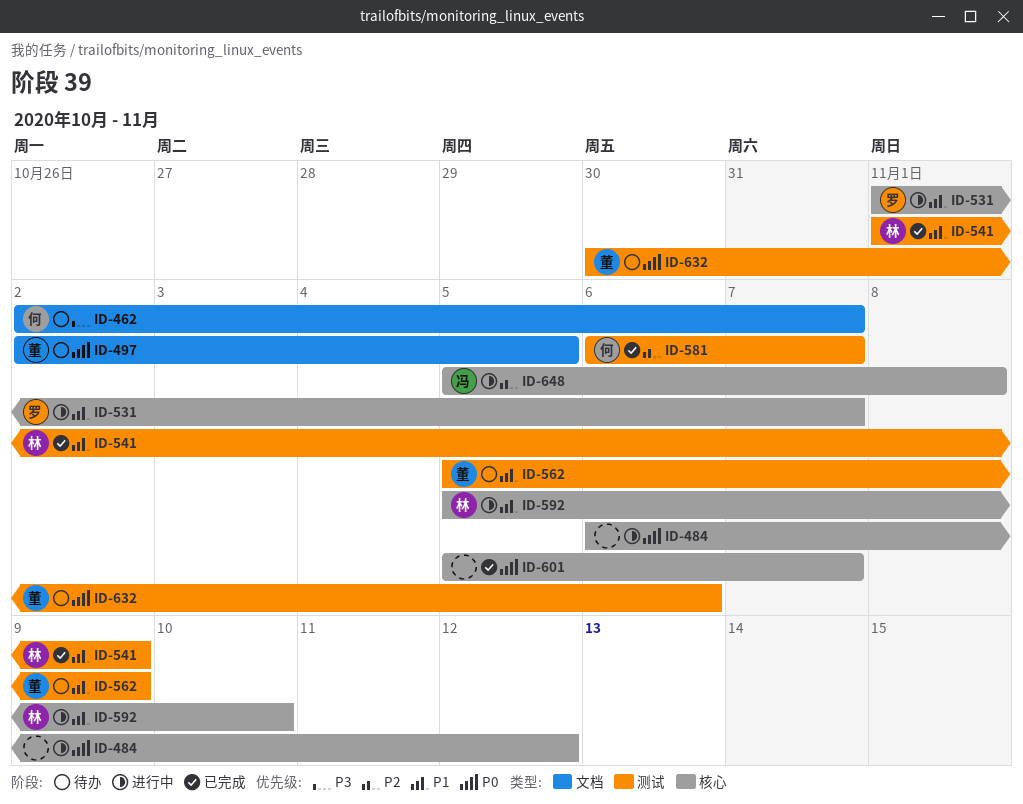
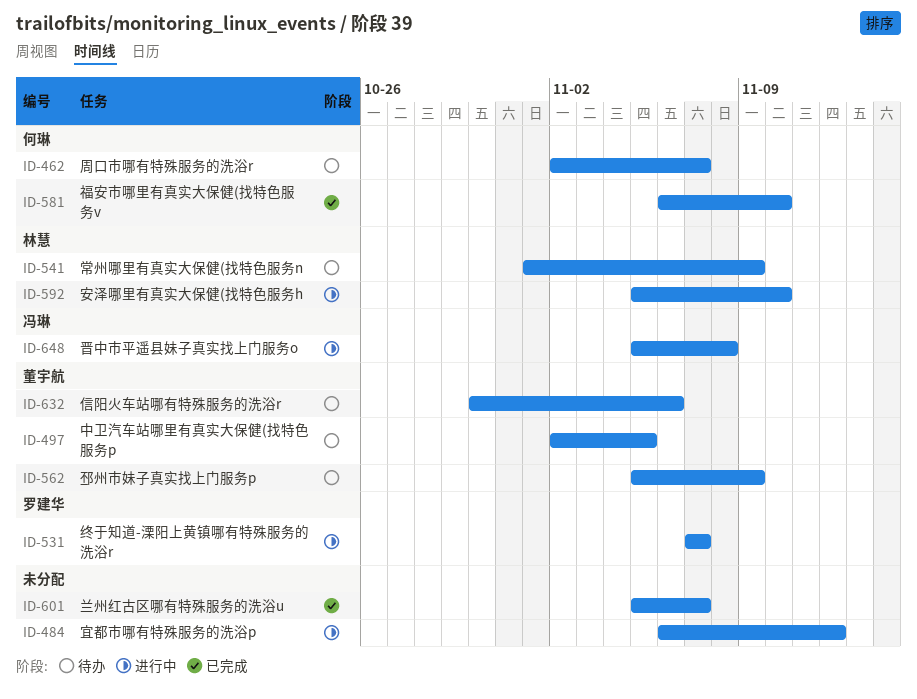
ID-531, start: Nov 1 -> Nov 7
ID-541, status: 已完成 -> 待办
ID-581, due: Nov 7 -> Nov 10

